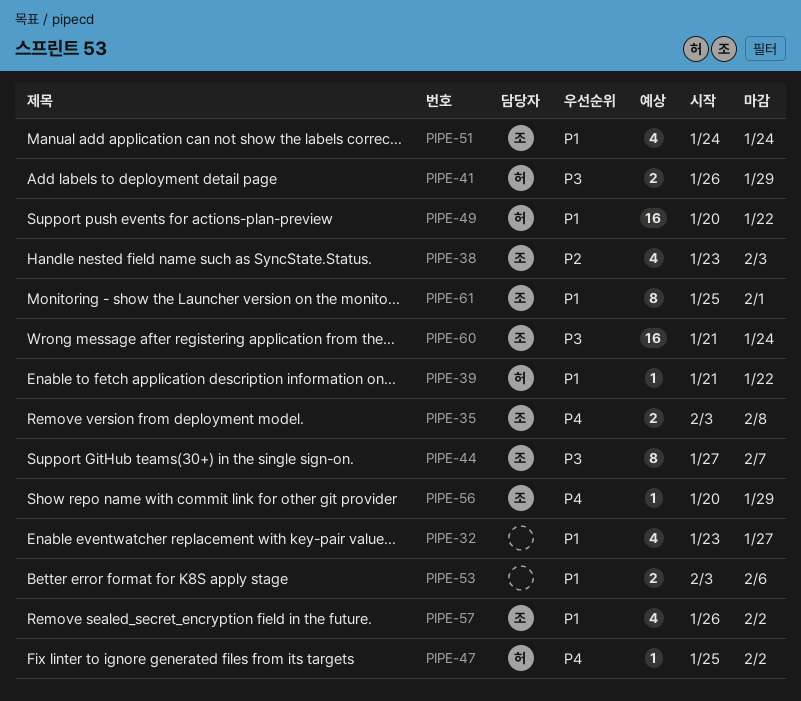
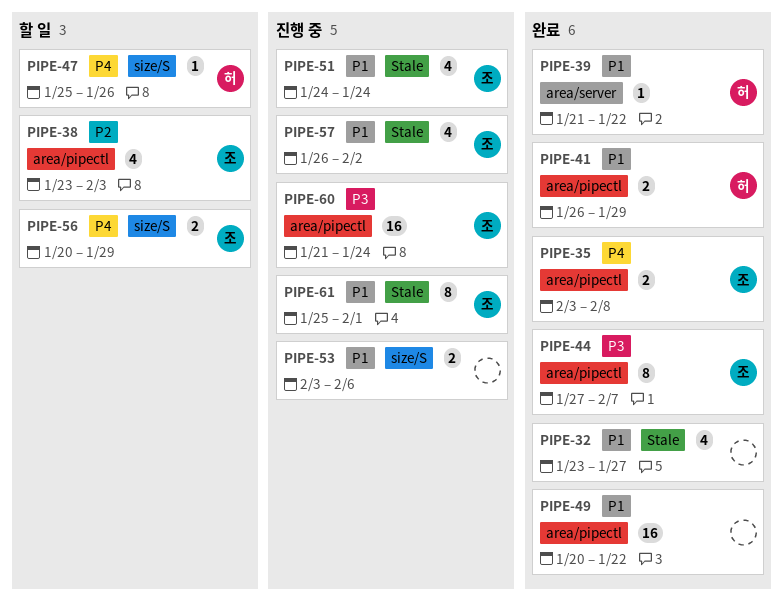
PIPE-41, priority: P3 -> P1
PIPE-47, due: Feb 2 -> Jan 26
PIPE-49, owner: 허 -> none
PIPE-56, estimate: 1 -> 2

